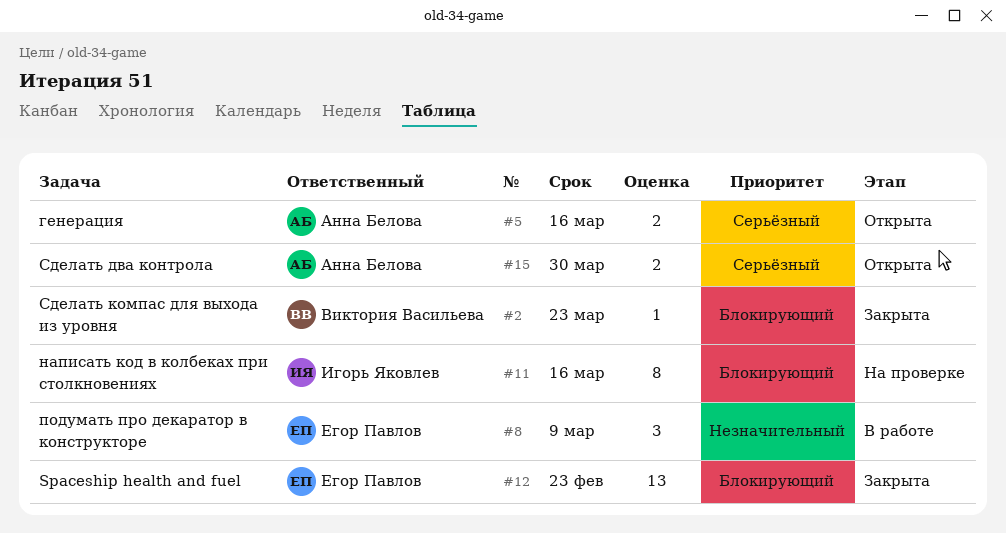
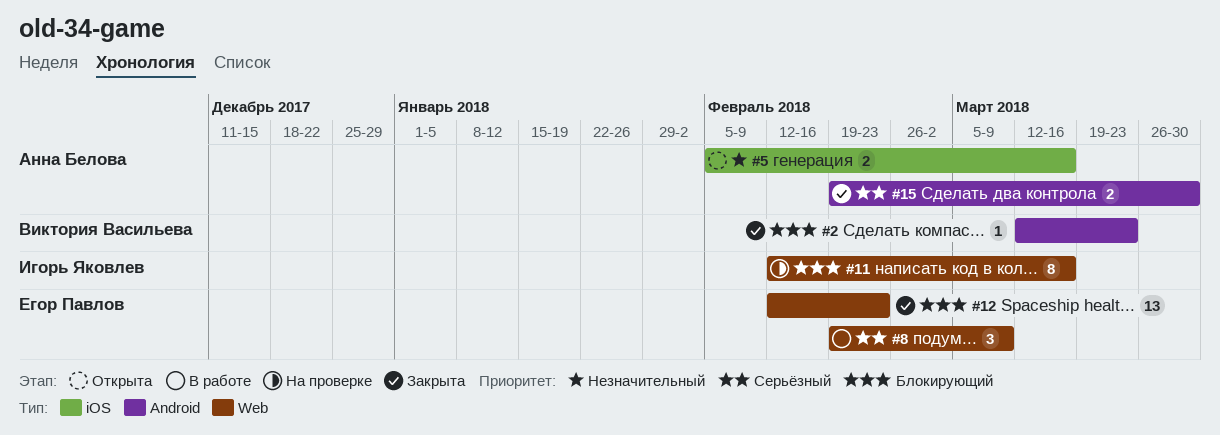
#5, priority: Серьёзный -> Незначительный
#8, priority: Незначительный -> Серьёзный
#15, status: Открыта -> Закрыта

